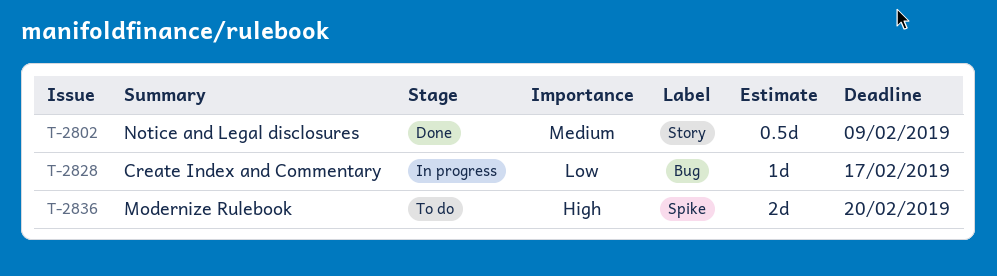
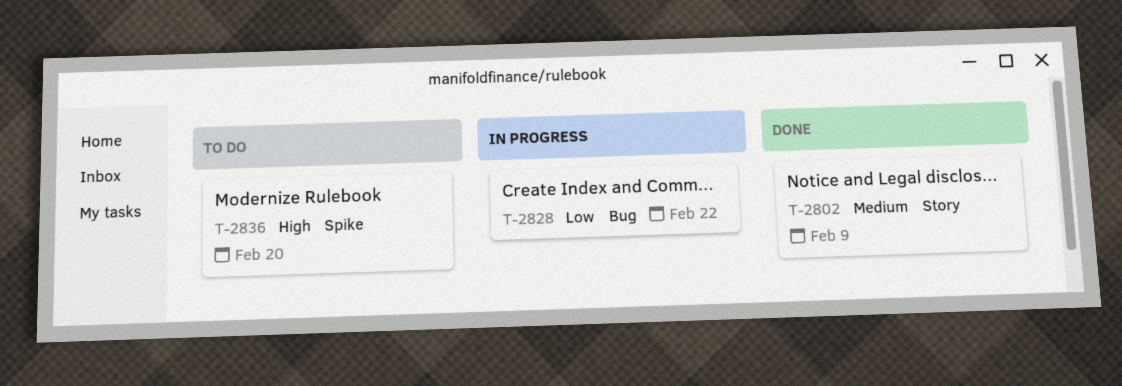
T-2828, due: Feb 17 -> Feb 22

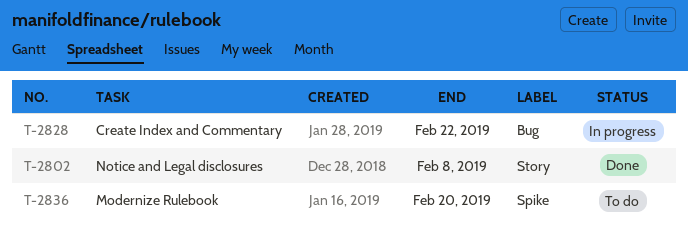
T-2802, due: Feb 9 -> Feb 8

